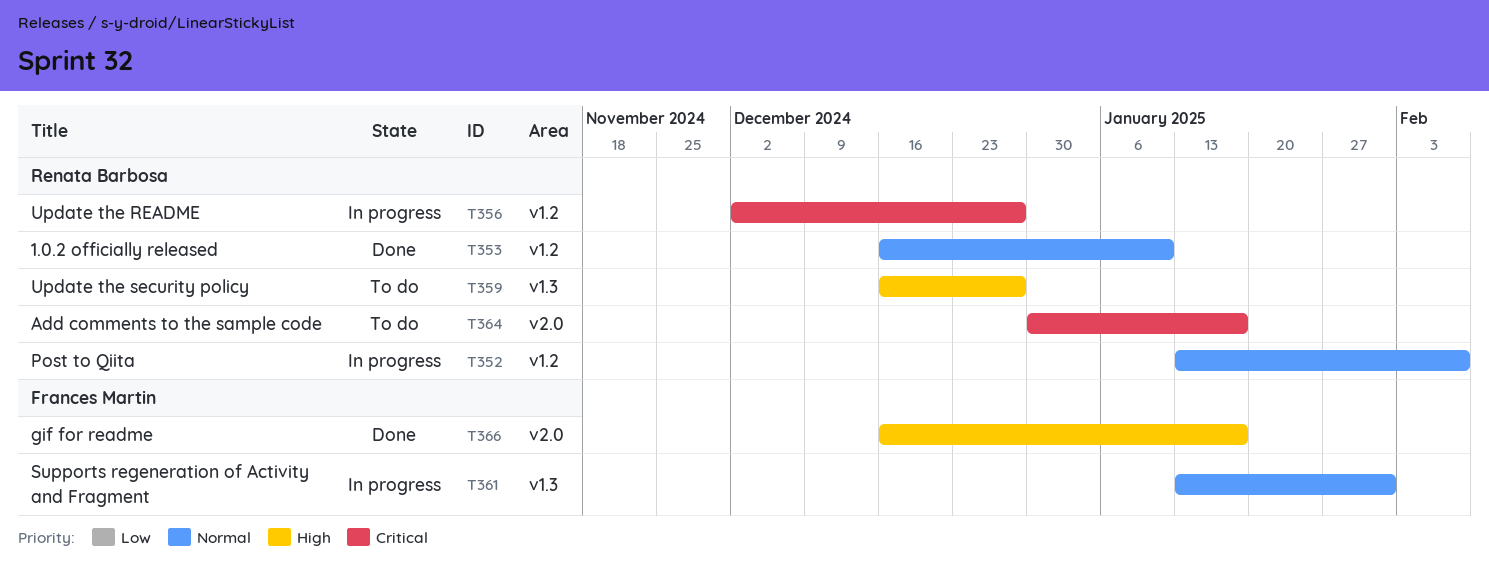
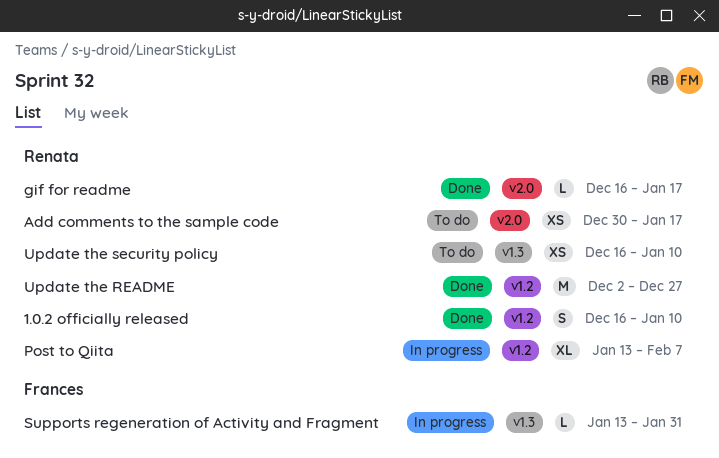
gif for readme, owner: Frances Martin -> Renata Barbosa
Update the README, status: In progress -> Done
Update the security policy, due: Dec 27 -> Jan 10

